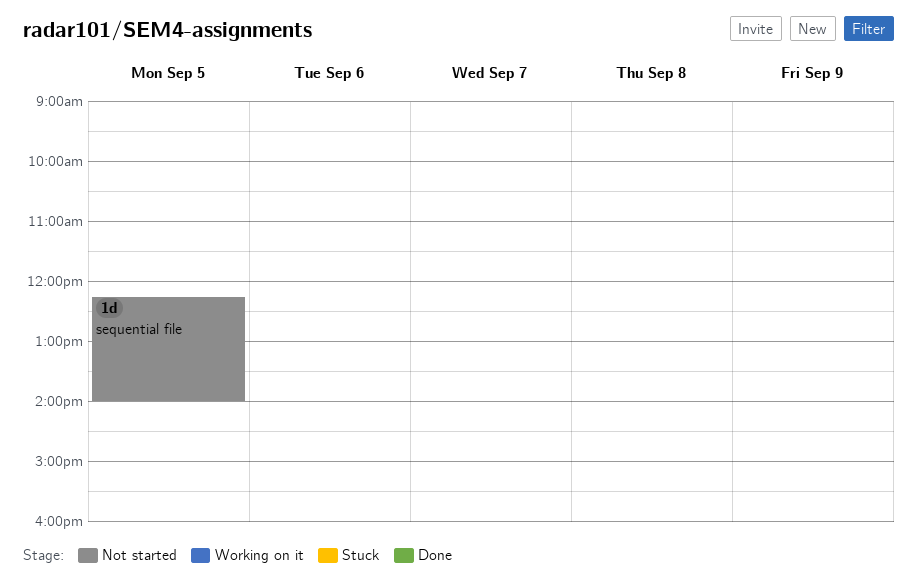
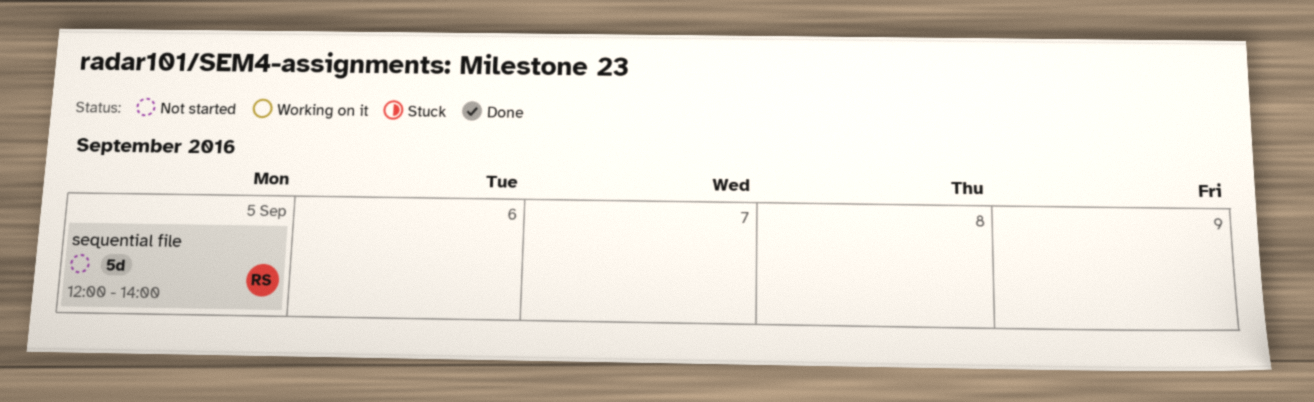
sequential file, estimate: 1d -> 5d
sequential file, begins: 12:15 -> 12:00

